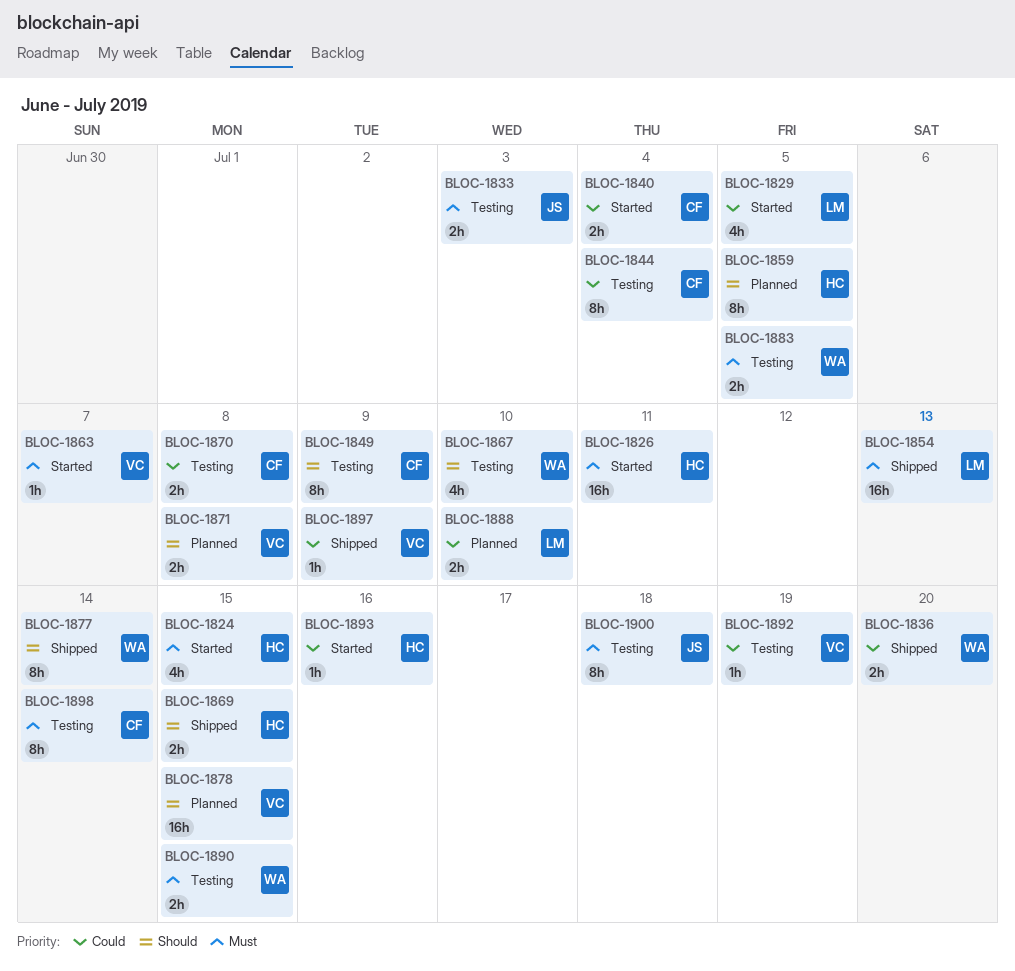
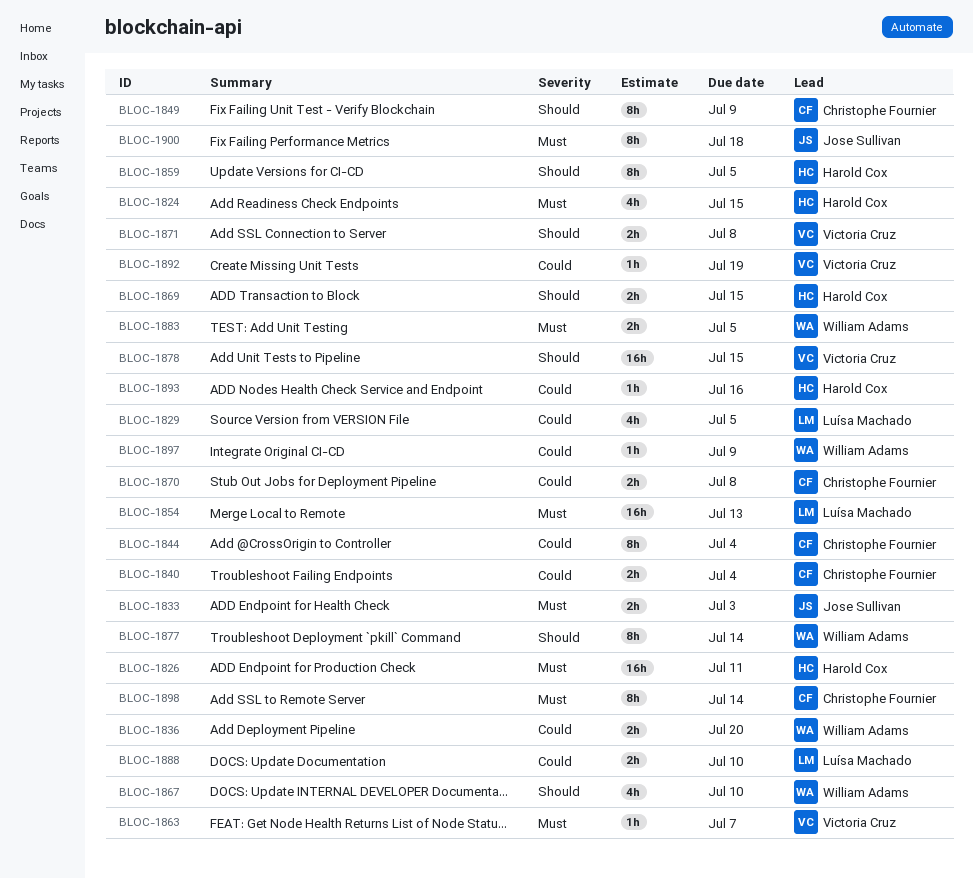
BLOC-1890: present -> none
BLOC-1897, owner: Victoria Cruz -> William Adams

